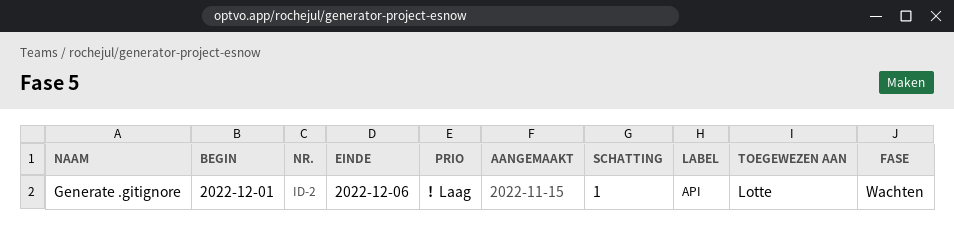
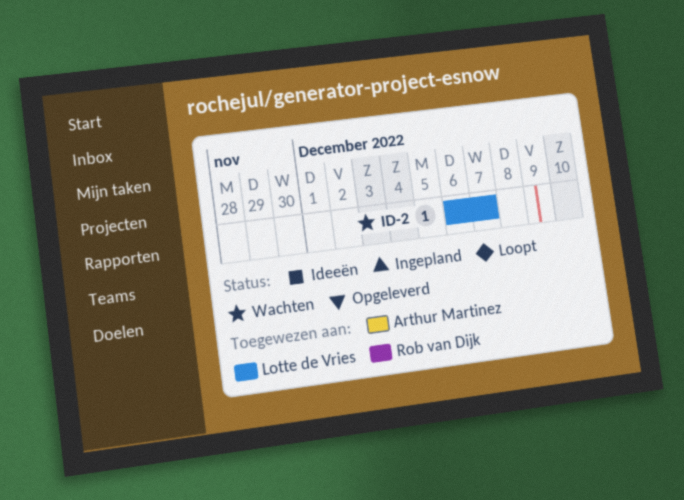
ID-2, start: Dec 1 -> Dec 6
ID-2, due: Dec 6 -> Dec 7

